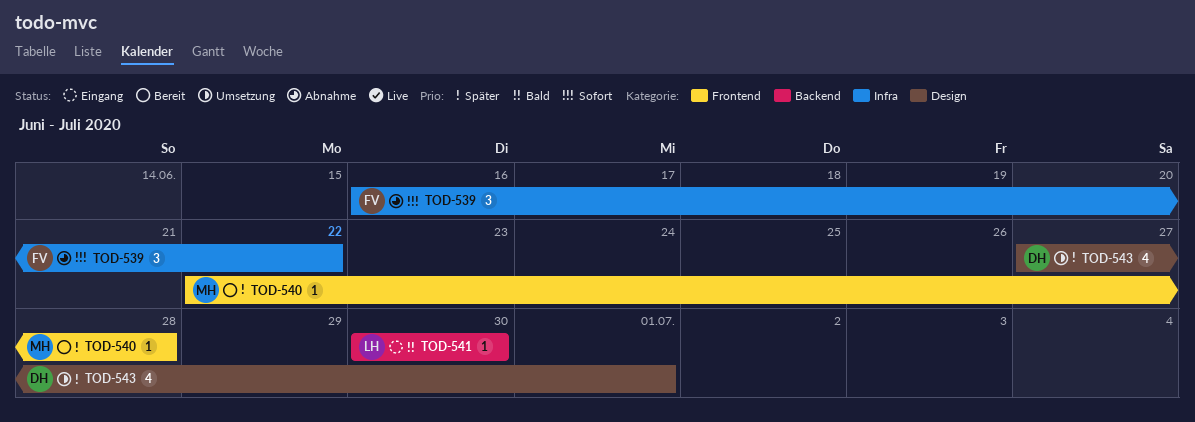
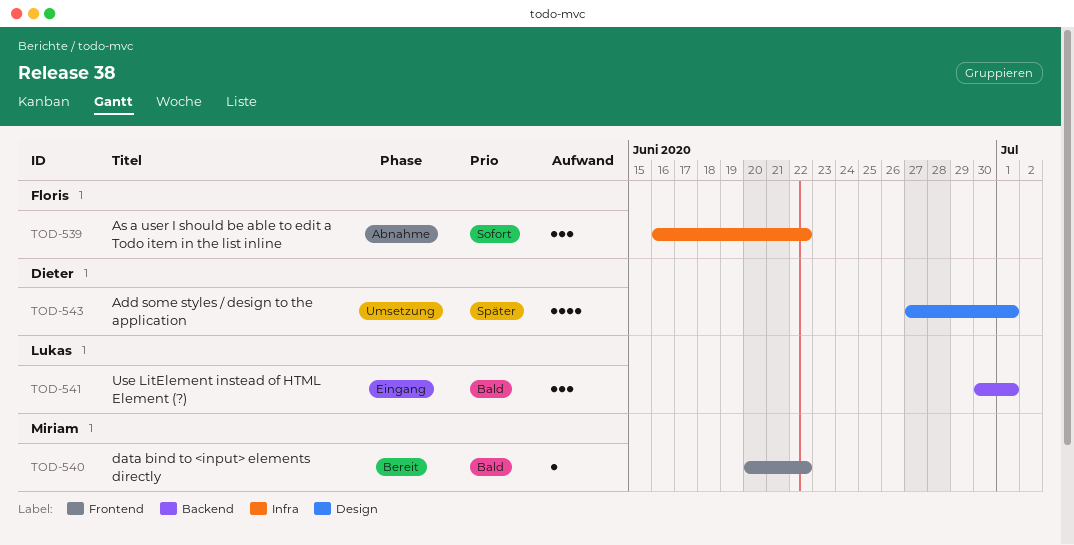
TOD-540, priority: Später -> Bald
TOD-540, start: Jun 22 -> Jun 20
TOD-540, due: Jun 28 -> Jun 22
TOD-541, estimate: 1 -> 3
TOD-541, due: Jun 30 -> Jul 1

